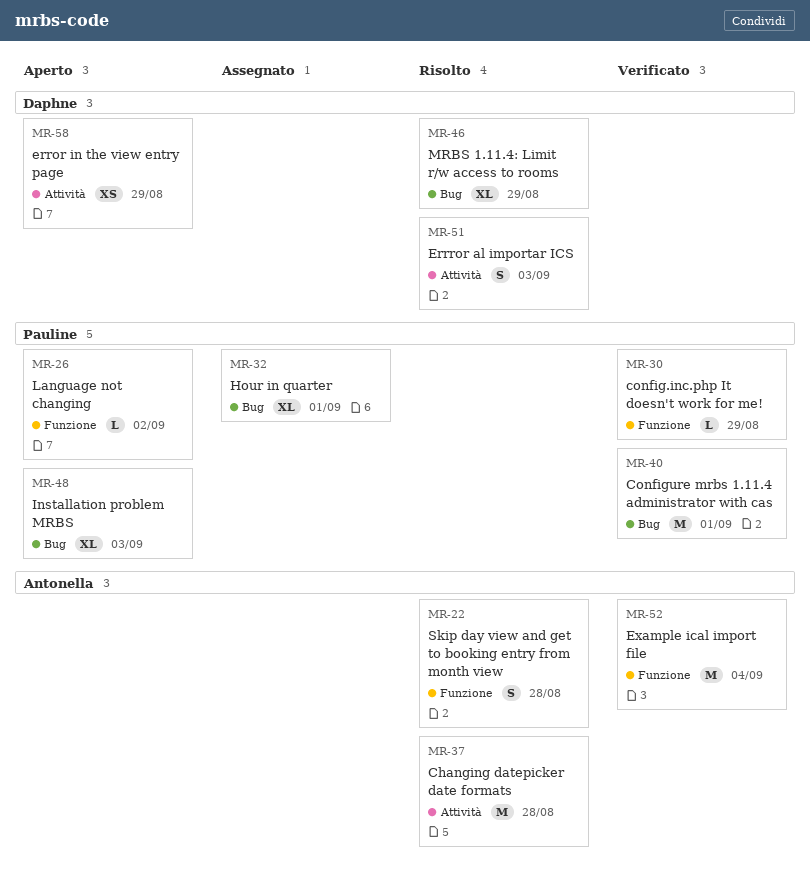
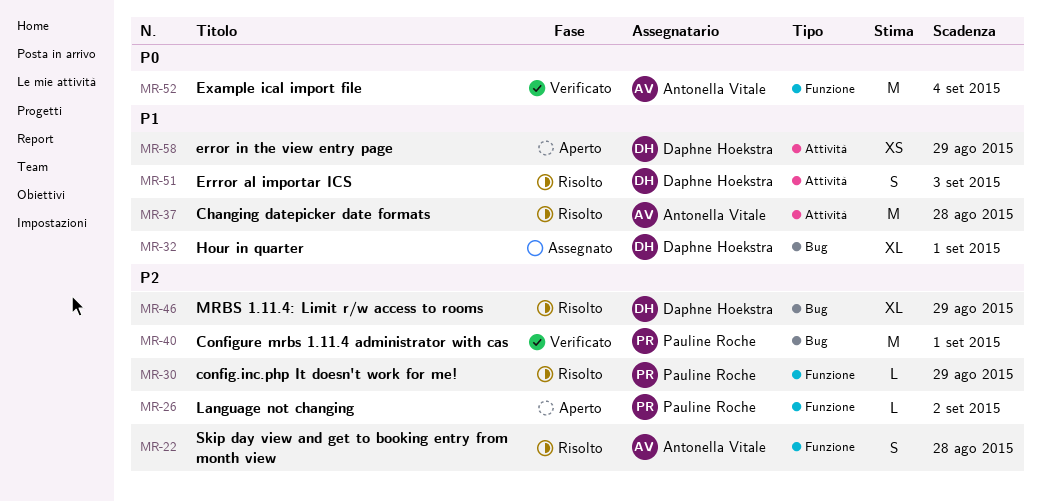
MR-30, status: Verificato -> Risolto
MR-32, owner: Pauline Roche -> Daphne Hoekstra
MR-48: present -> none

